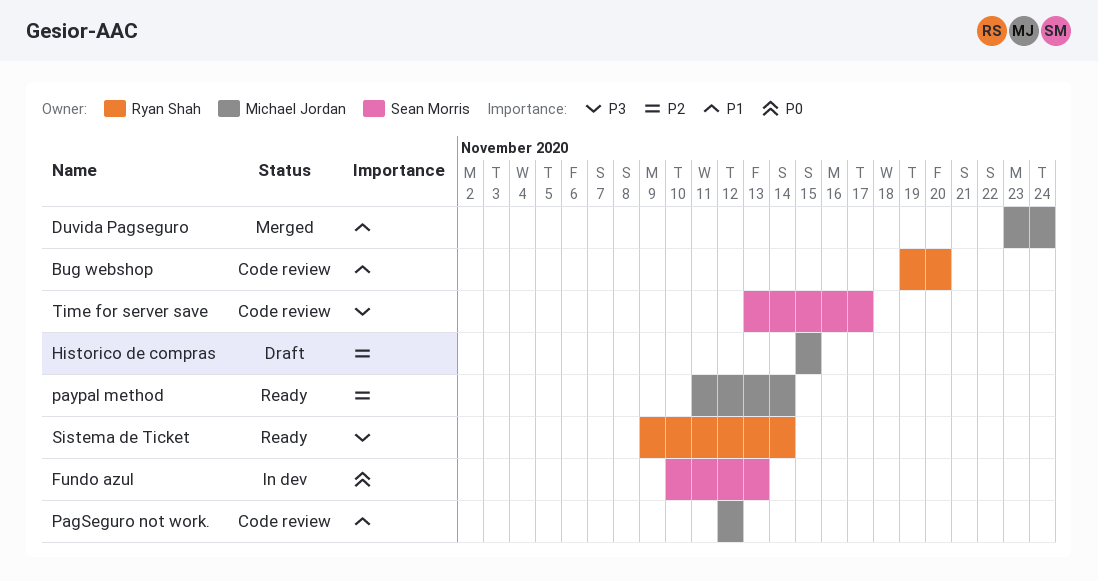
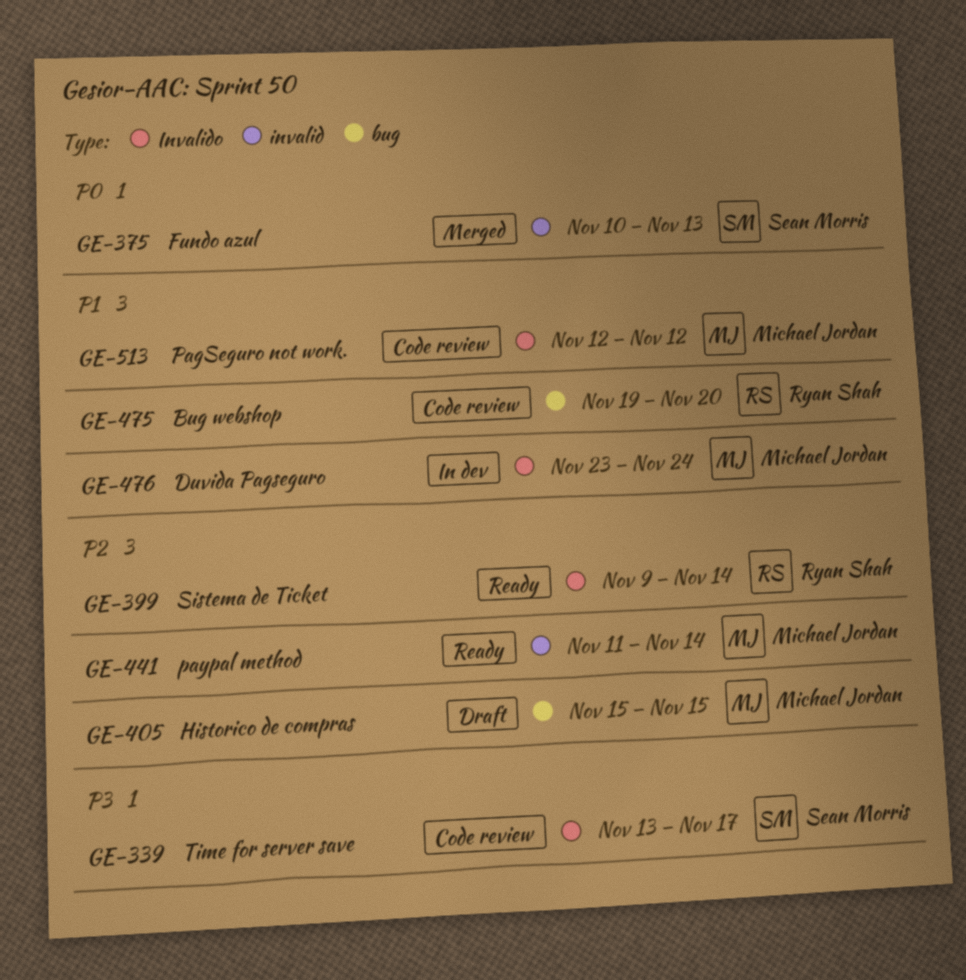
Duvida Pagseguro, status: Merged -> In dev
Fundo azul, status: In dev -> Merged
Sistema de Ticket, priority: P3 -> P2

